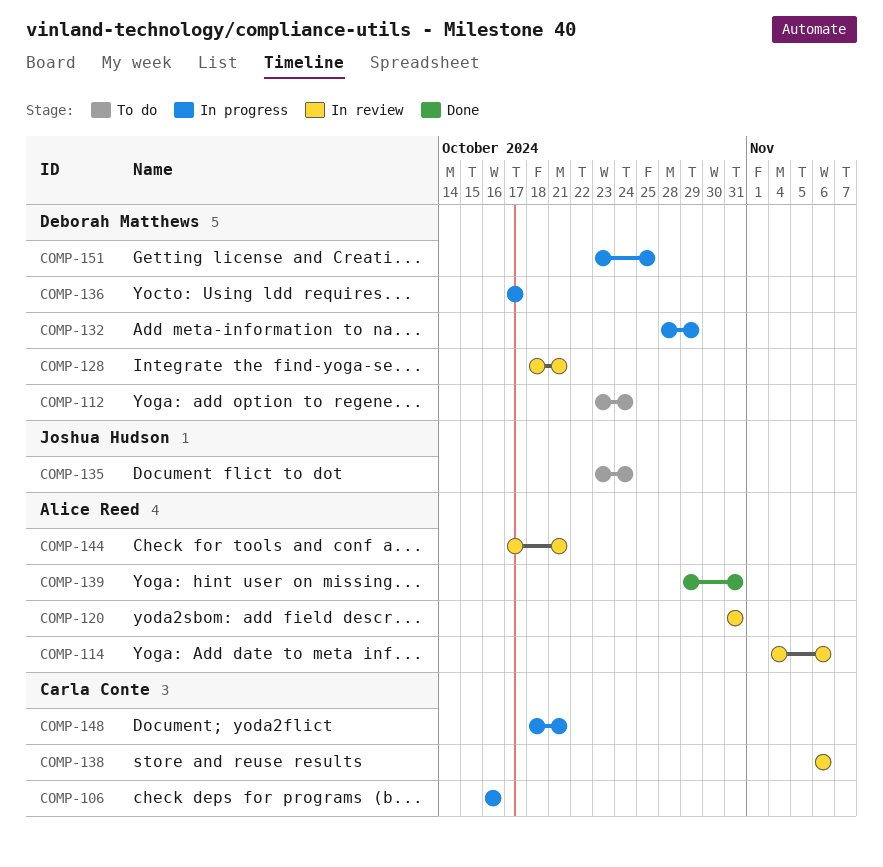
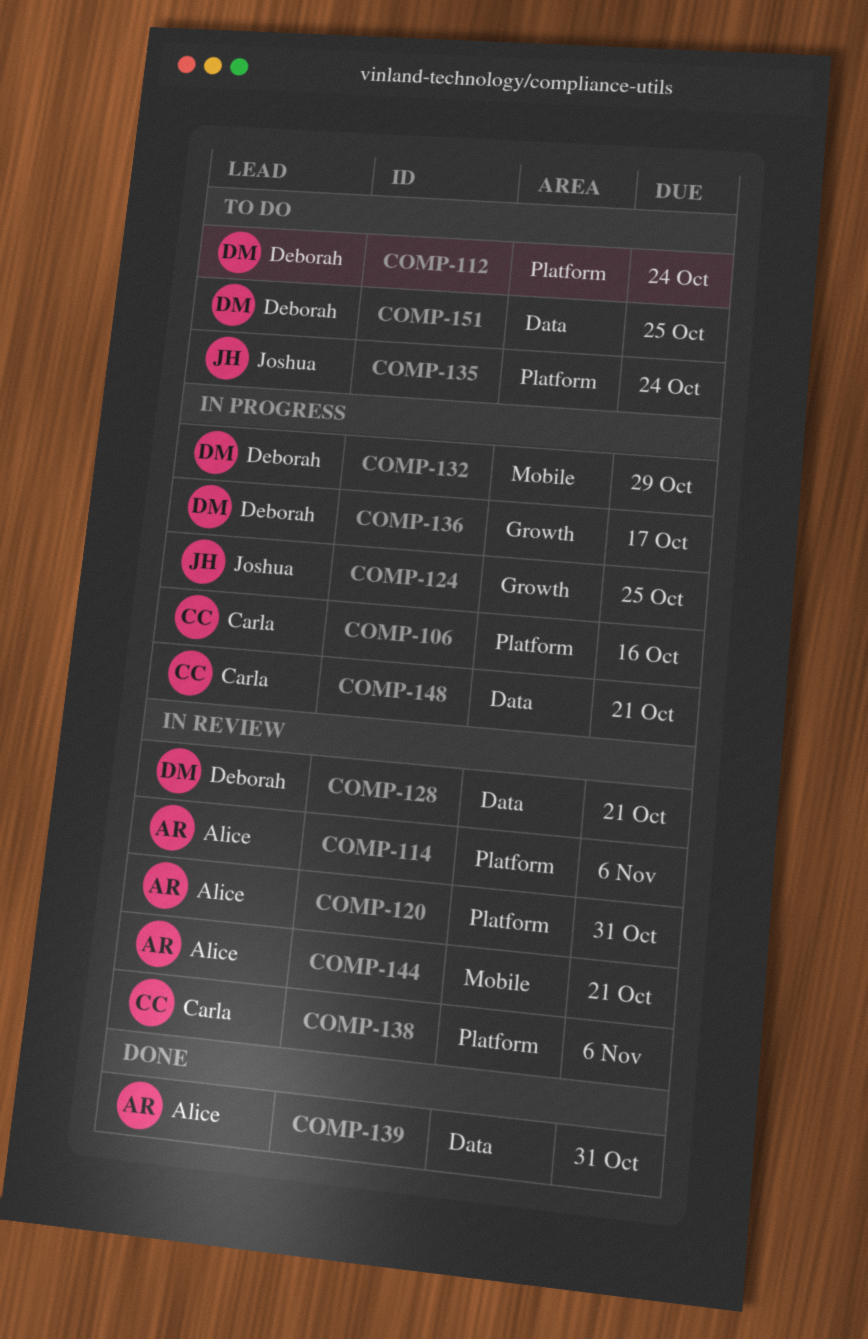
COMP-124: none -> present
COMP-151, status: In progress -> To do

